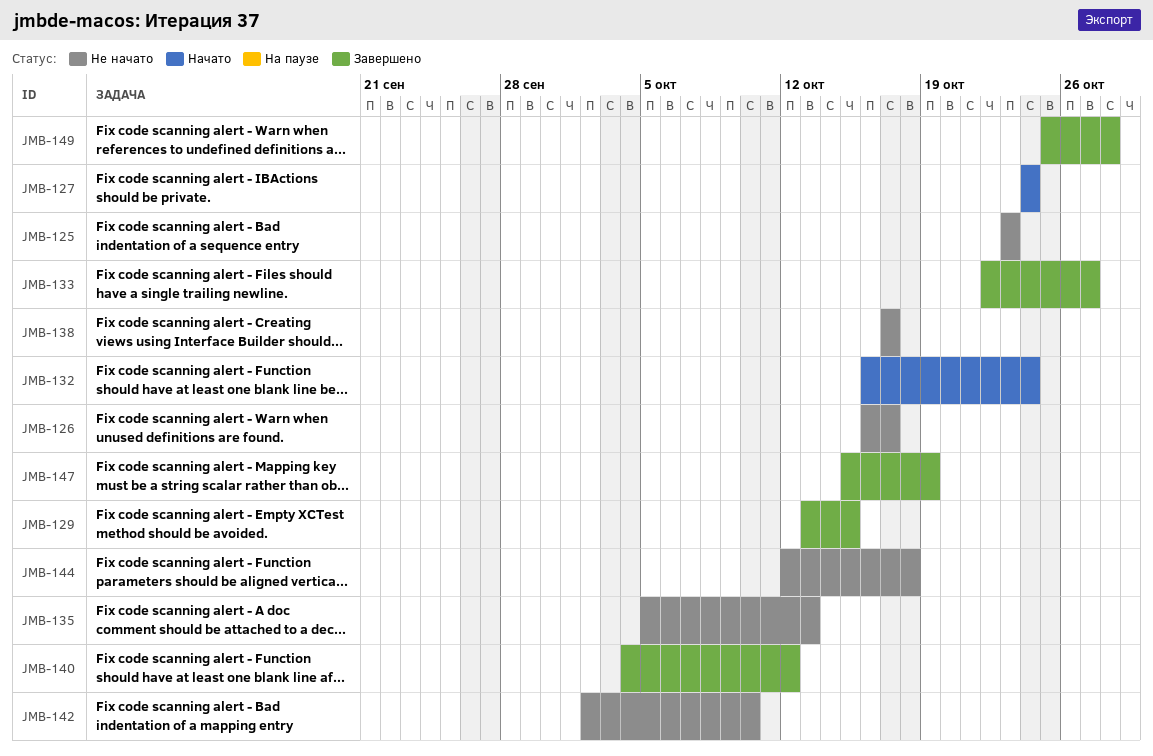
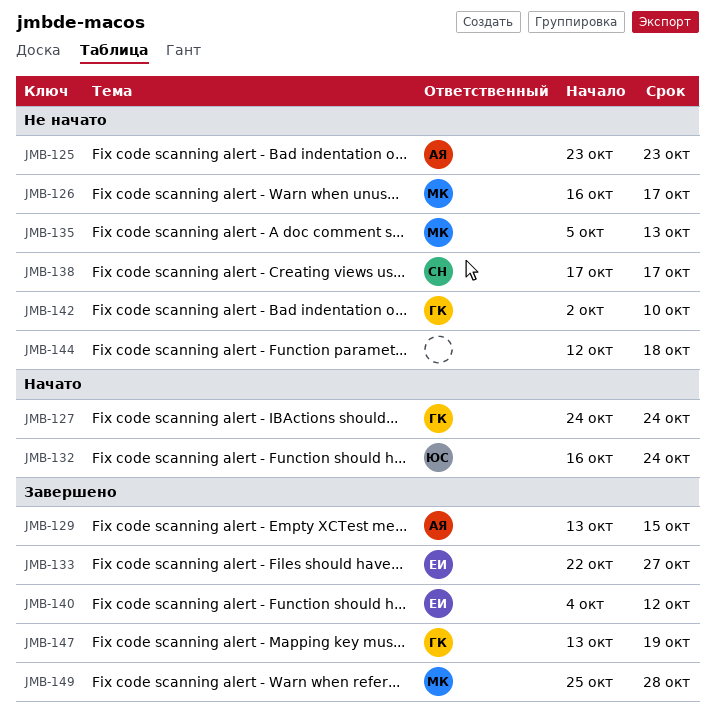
JMB-147, start: Oct 15 -> Oct 13

